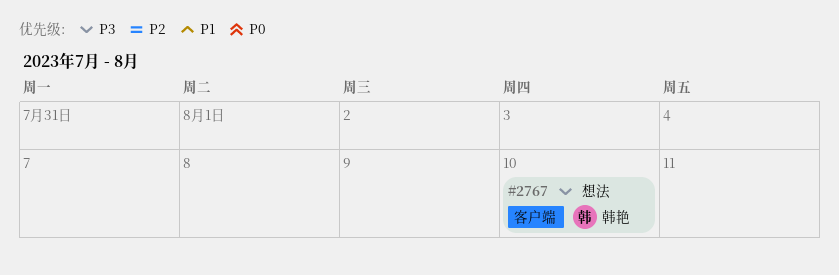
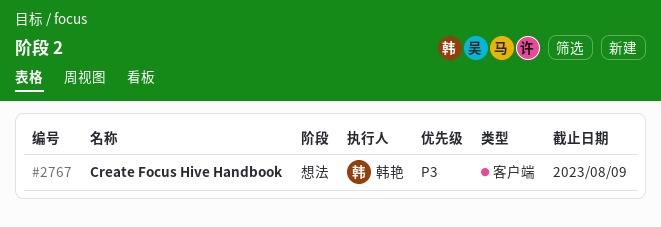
#2767, due: Aug 10 -> Aug 9

